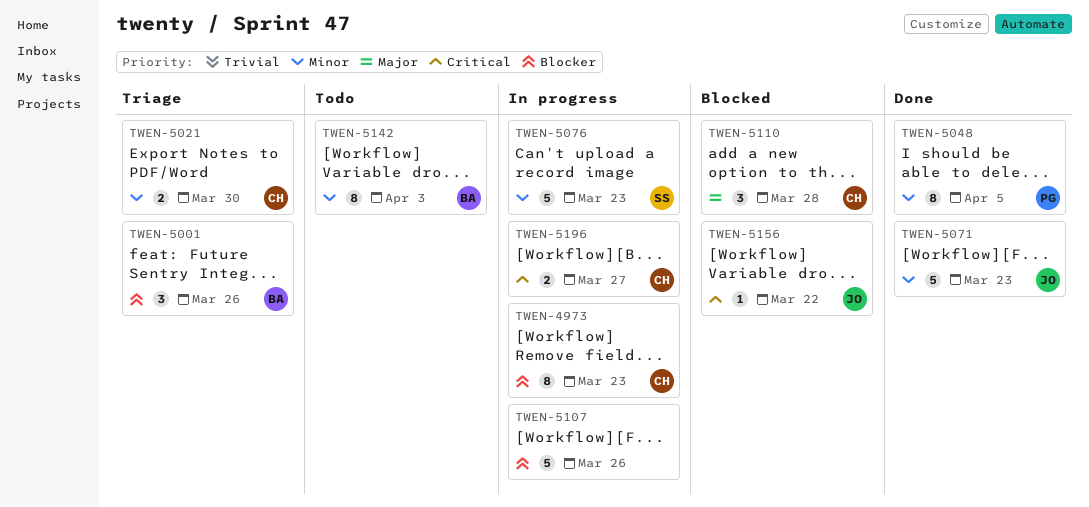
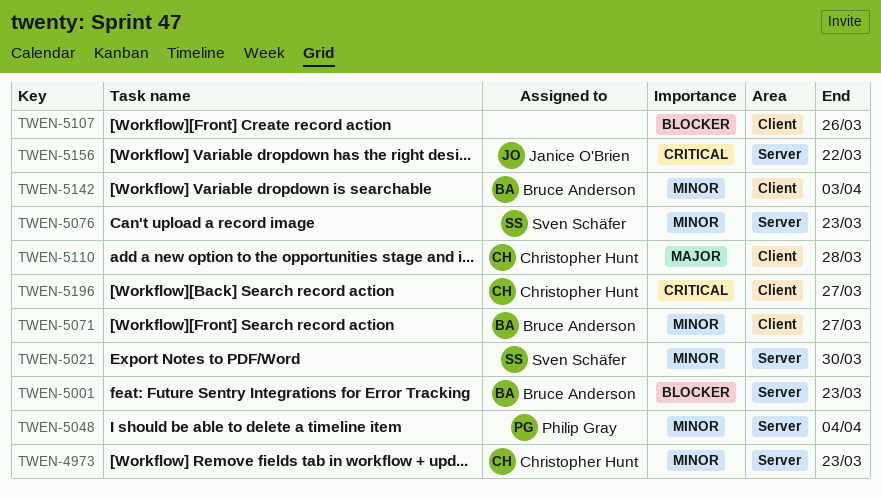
TWEN-4973, priority: Blocker -> Minor
TWEN-5001, due: Mar 26 -> Mar 23
TWEN-5021, owner: Christopher Hunt -> Sven Schäfer
TWEN-5048, due: Apr 5 -> Apr 4
TWEN-5071, owner: Janice O'Brien -> Bruce Anderson
TWEN-5071, due: Mar 23 -> Mar 27

